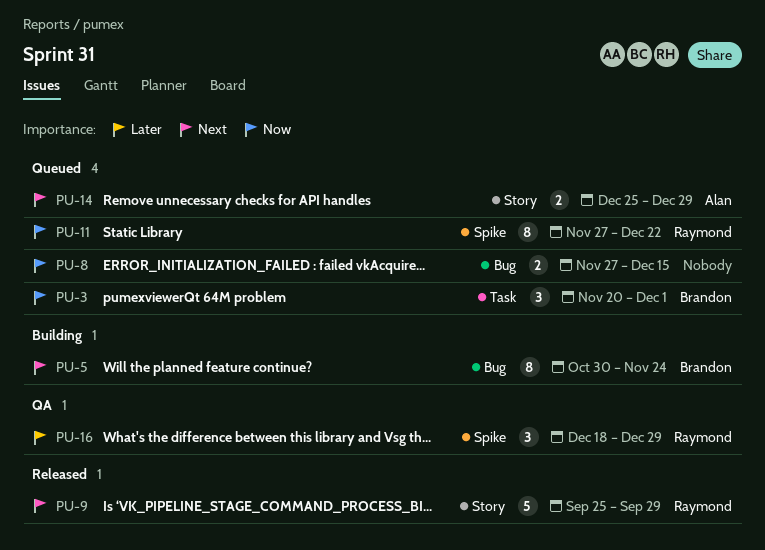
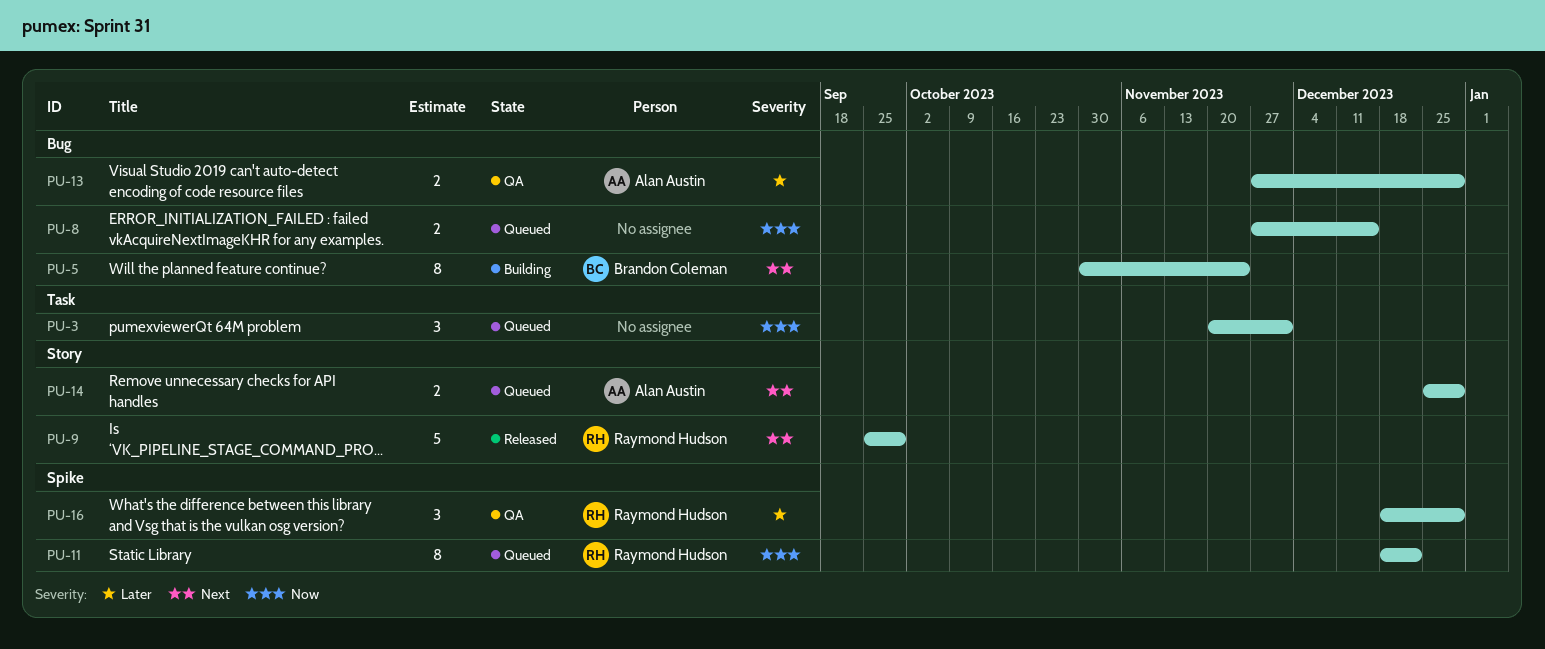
PU-3, owner: Brandon Coleman -> none
PU-11, start: Nov 27 -> Dec 18
PU-13: none -> present

